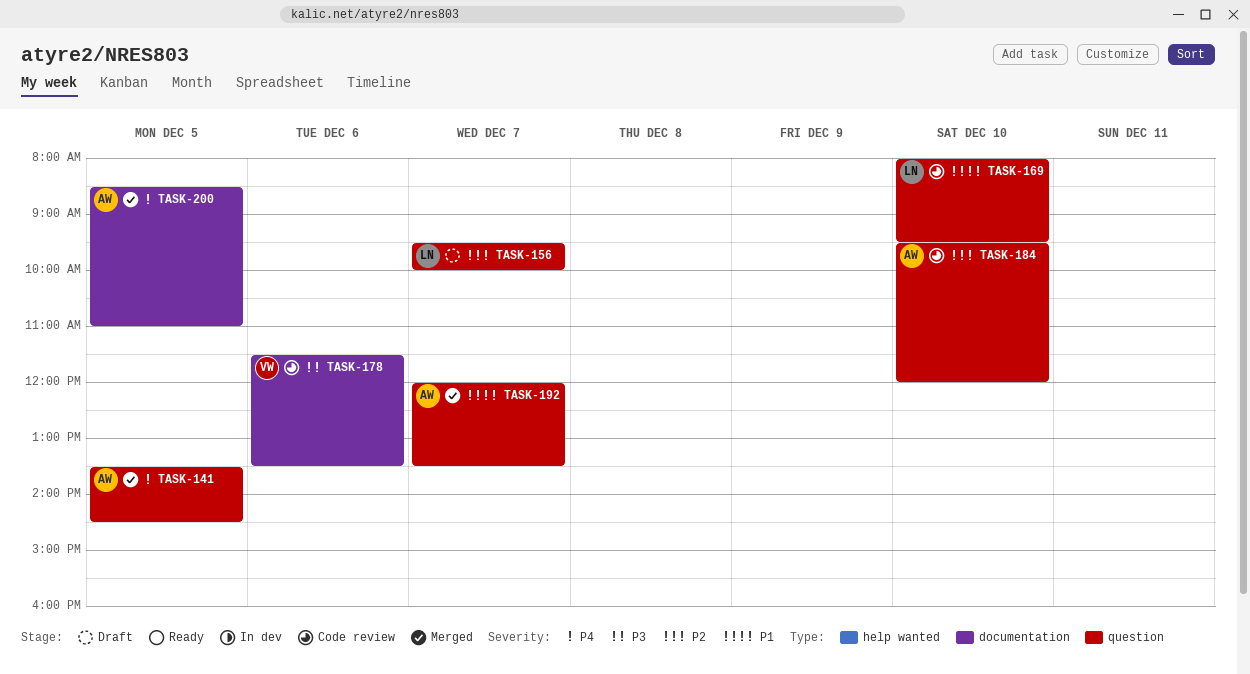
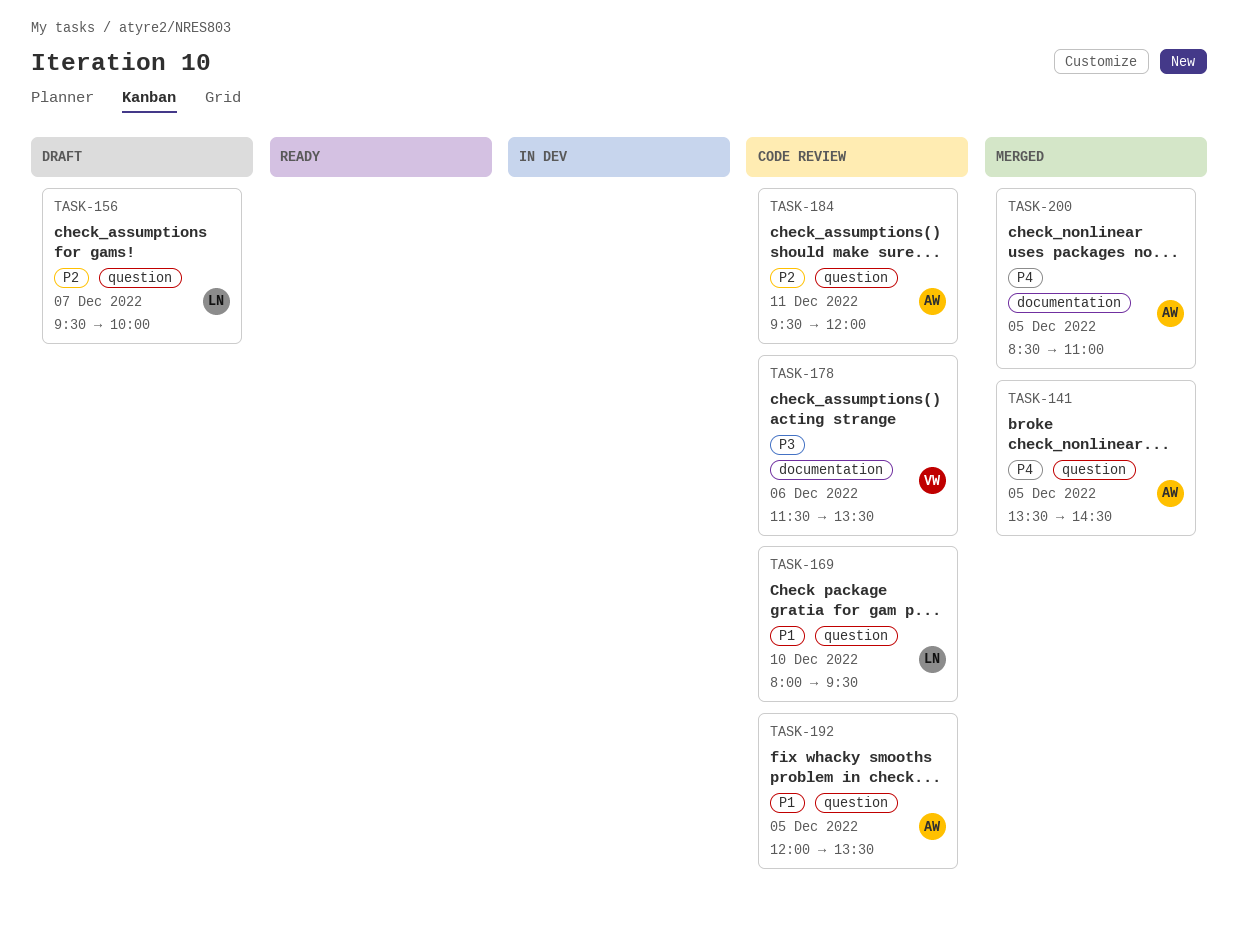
TASK-184, day: Dec 10 -> Dec 11
TASK-192, status: Merged -> Code review
TASK-192, day: Dec 7 -> Dec 5

